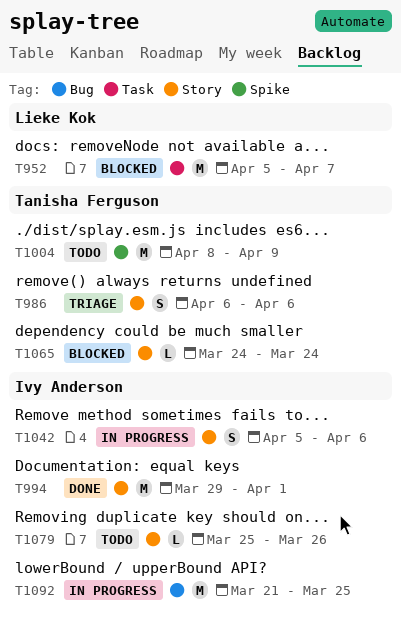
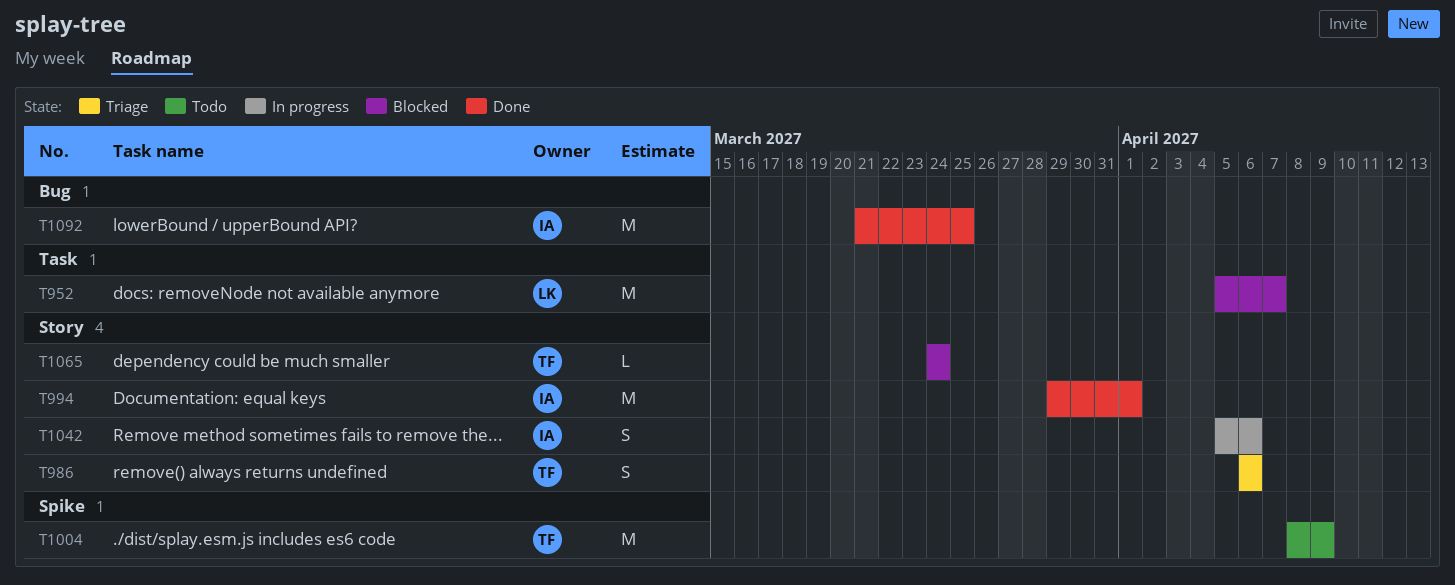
T1079: present -> none
T1092, status: In progress -> Done

